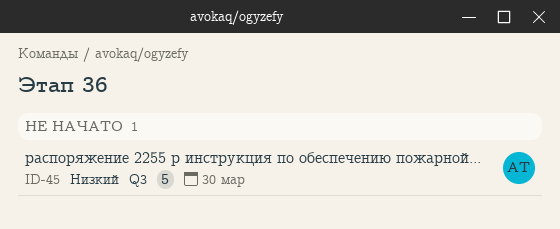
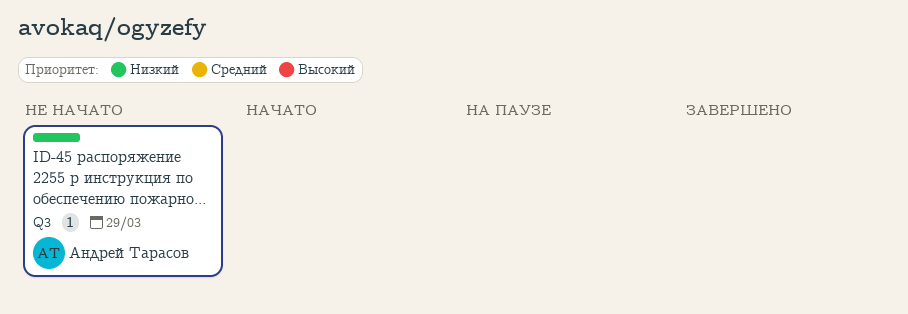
ID-45, estimate: 5 -> 1
ID-45, due: Mar 30 -> Mar 29

